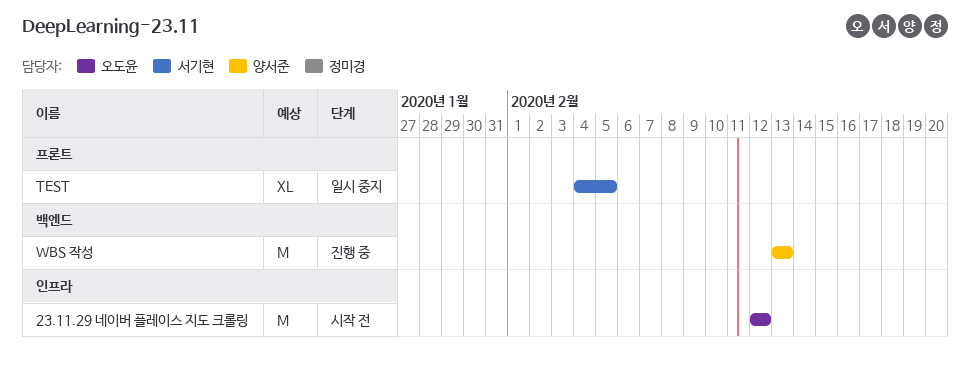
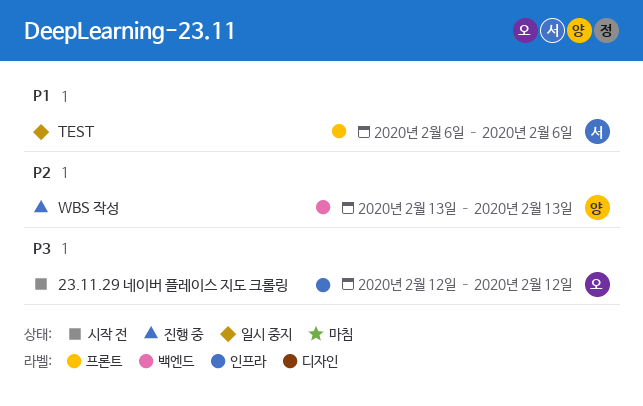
TEST, start: Feb 4 -> Feb 6
TEST, due: Feb 5 -> Feb 6

